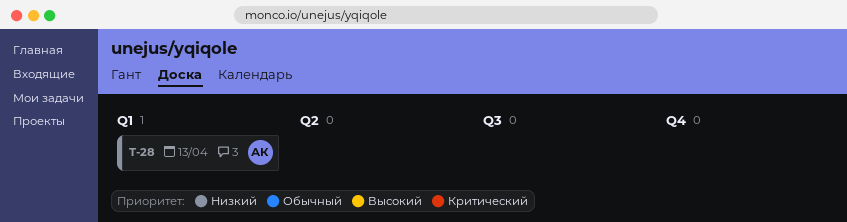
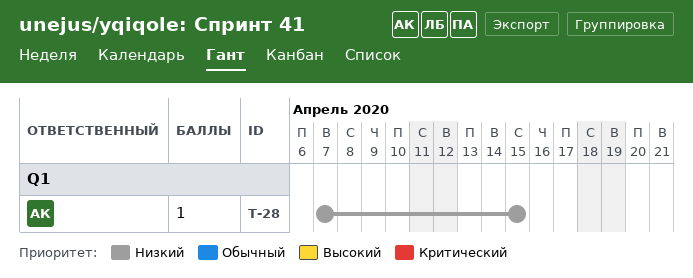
T-28, due: Apr 13 -> Apr 15

